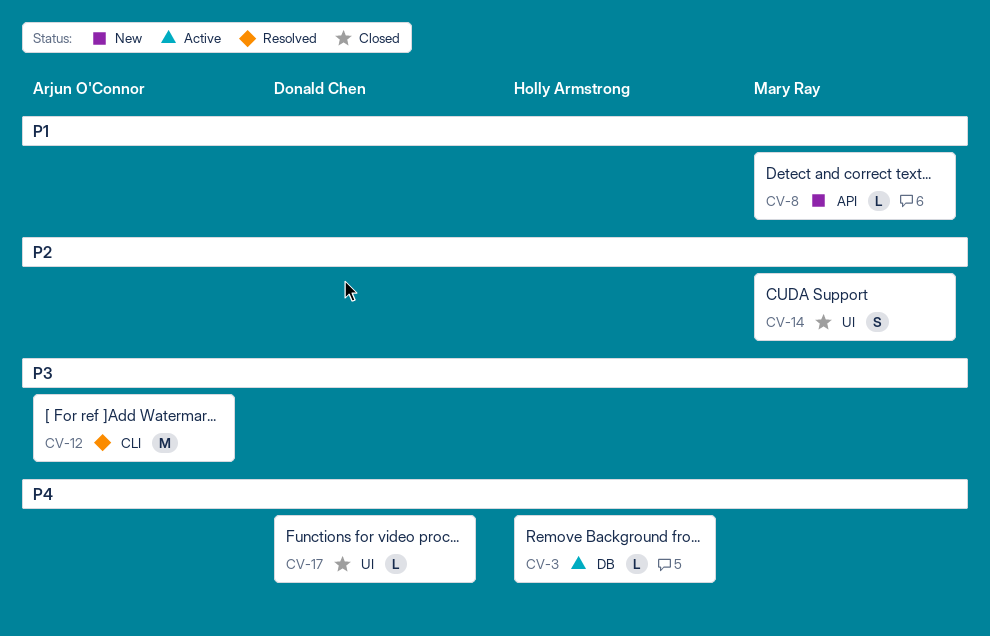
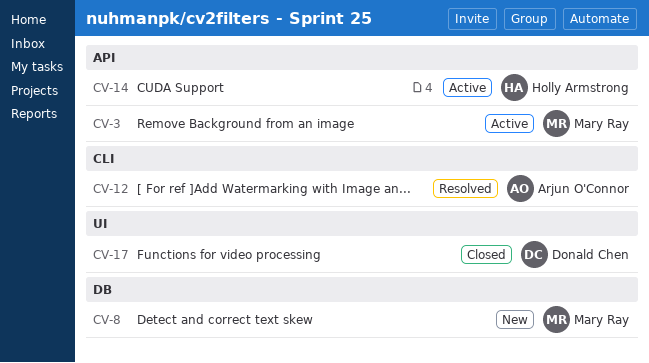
CV-3, owner: Holly Armstrong -> Mary Ray
CV-3, label: DB -> API
CV-8, label: API -> DB
CV-14, status: Closed -> Active
CV-14, owner: Mary Ray -> Holly Armstrong
CV-14, label: UI -> API

